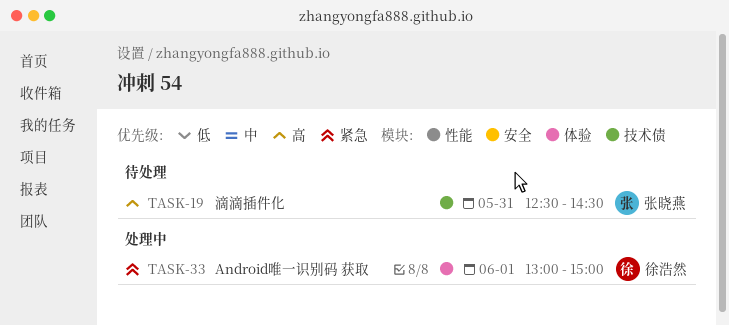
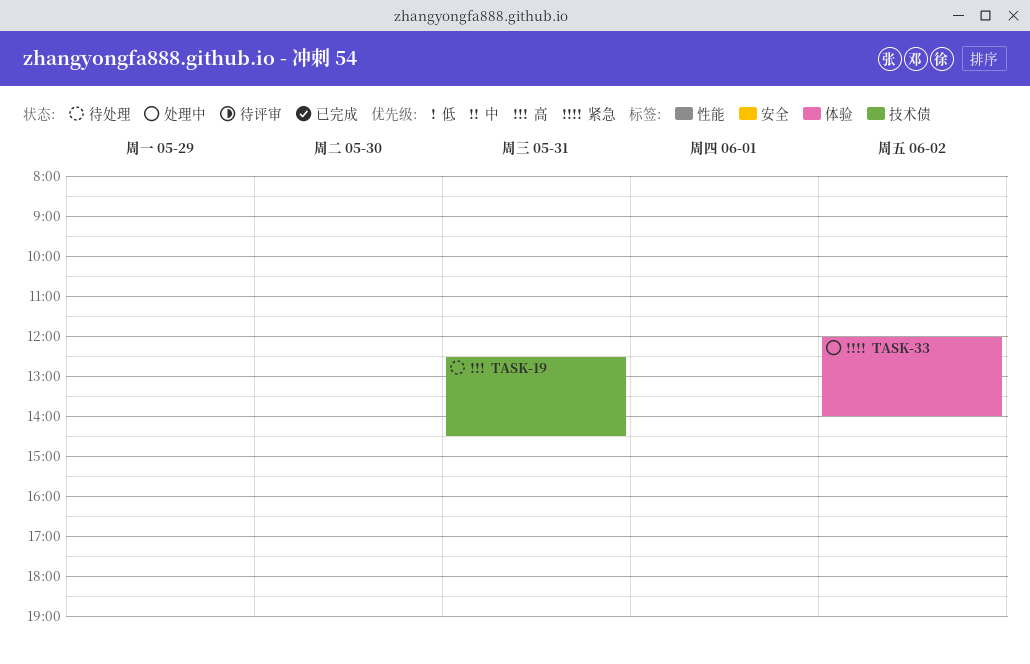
TASK-33, day: Jun 1 -> Jun 2
TASK-33, begins: 13:00 -> 12:00
TASK-33, ends: 15:00 -> 14:00

